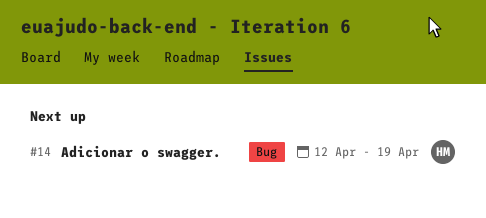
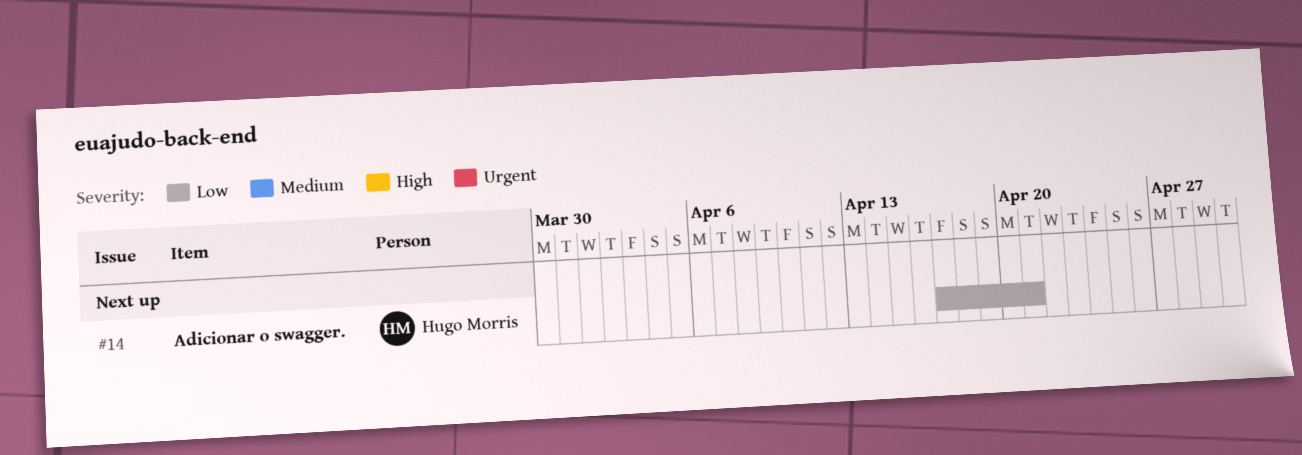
#14, start: Apr 12 -> Apr 17
#14, due: Apr 19 -> Apr 21

